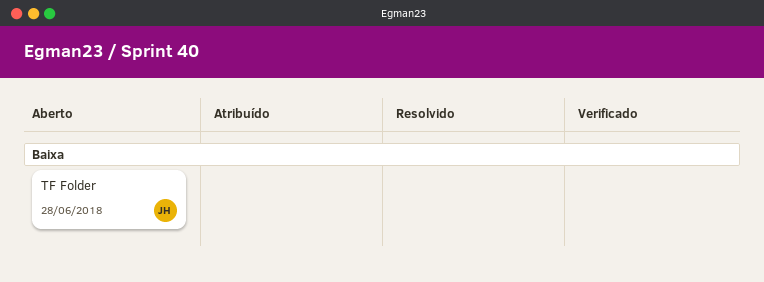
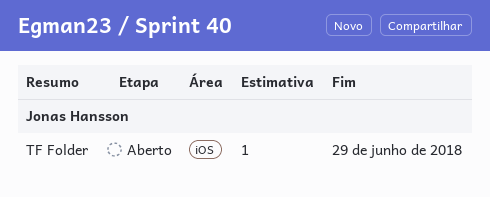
TF Folder, due: Jun 28 -> Jun 29

